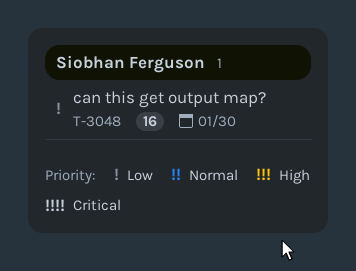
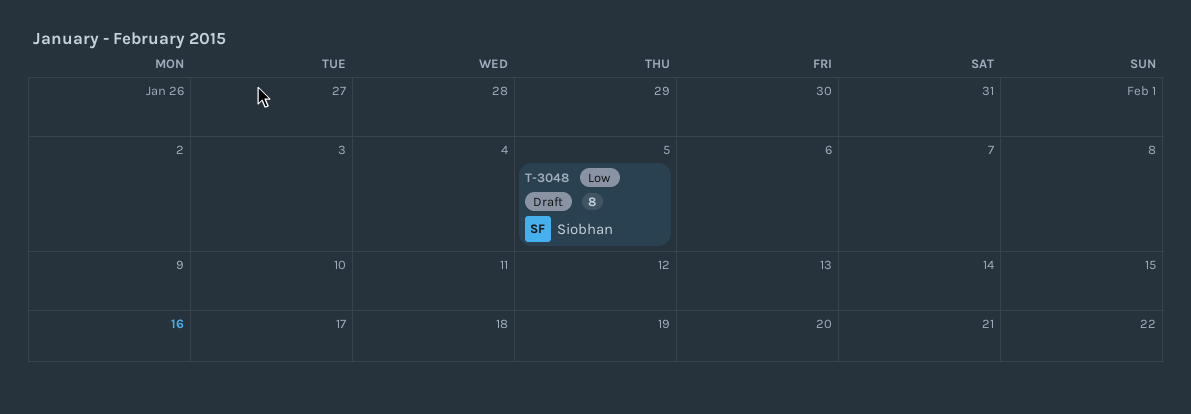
T-3048, estimate: 16 -> 8
T-3048, due: Jan 30 -> Feb 5

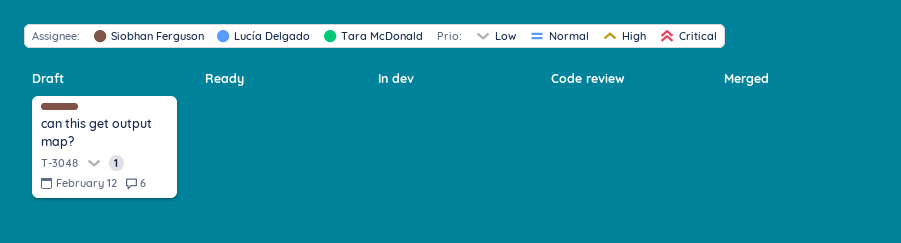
T-3048, estimate: 8 -> 1
T-3048, due: Feb 5 -> Feb 12

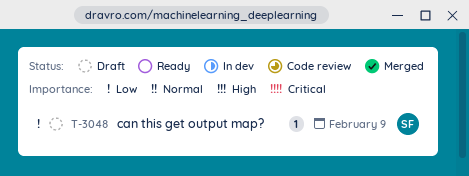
T-3048, due: Feb 12 -> Feb 9

